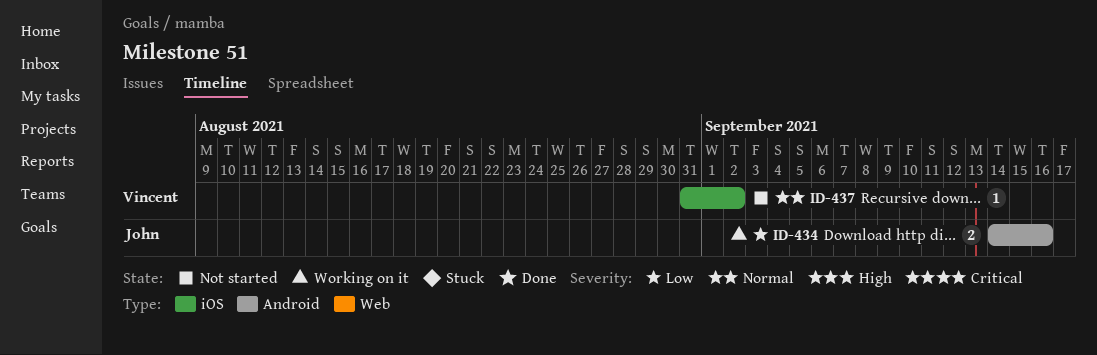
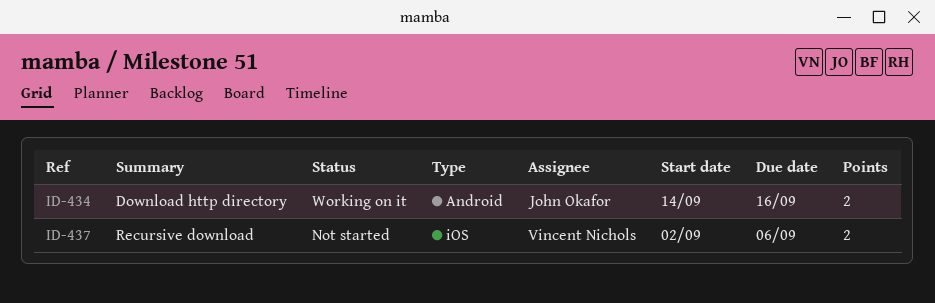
ID-437, estimate: 1 -> 2
ID-437, start: Aug 31 -> Sep 2
ID-437, due: Sep 2 -> Sep 6

